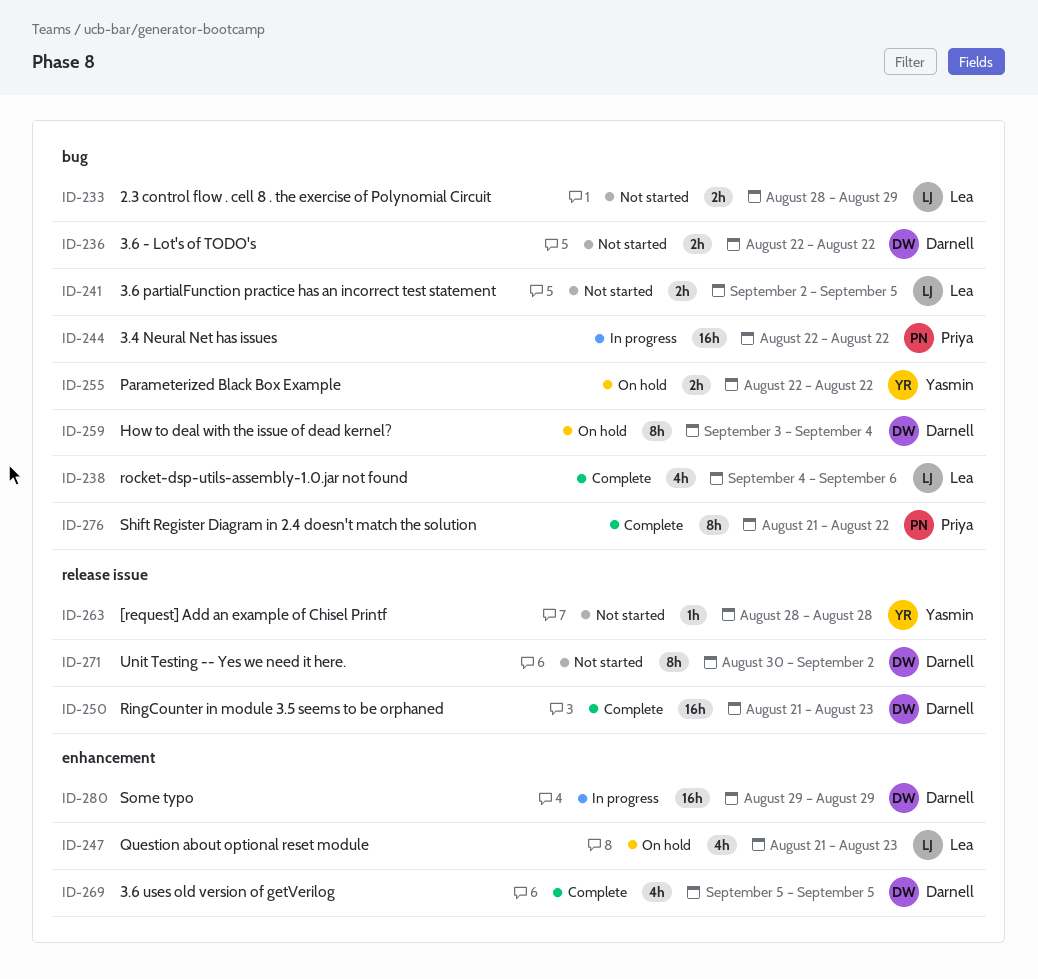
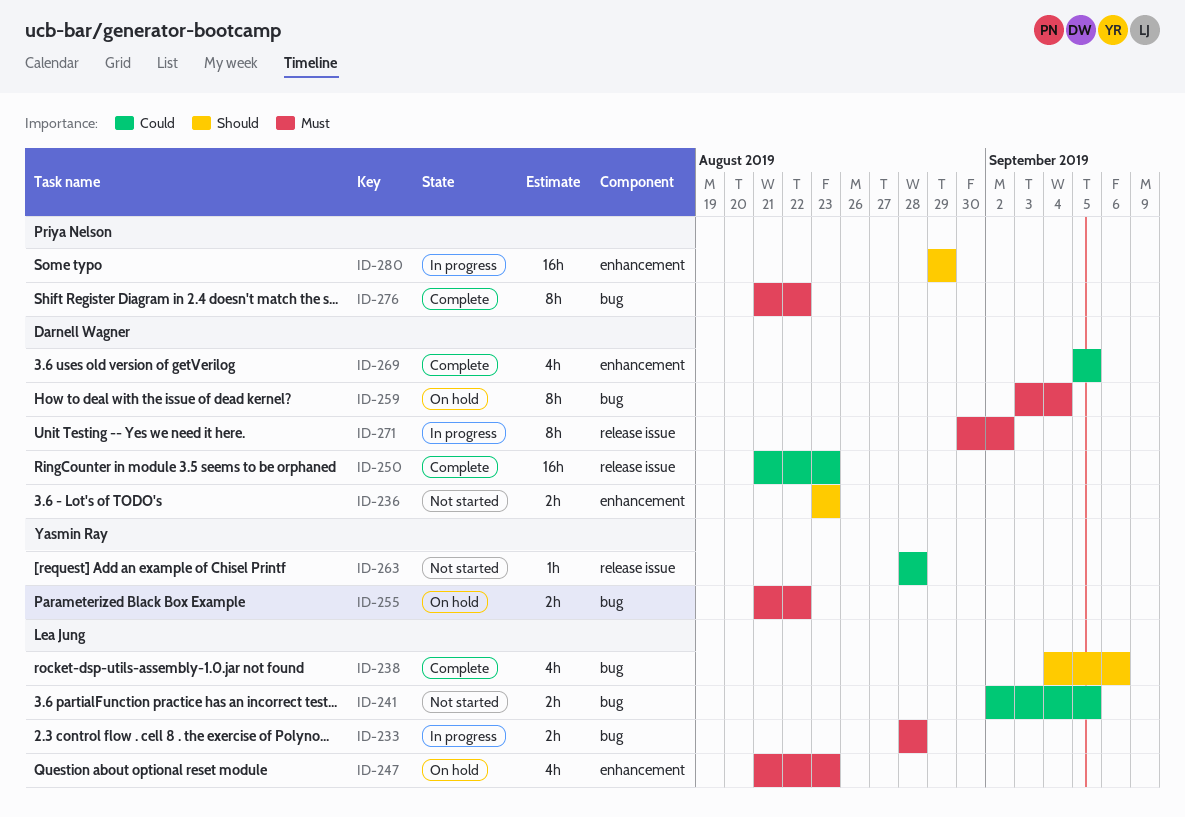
ID-233, status: Not started -> In progress
ID-233, due: Aug 29 -> Aug 28
ID-236, label: bug -> enhancement
ID-236, start: Aug 22 -> Aug 23
ID-236, due: Aug 22 -> Aug 23
ID-244: present -> none
ID-255, start: Aug 22 -> Aug 21
ID-271, status: Not started -> In progress
ID-280, owner: Darnell Wagner -> Priya Nelson

